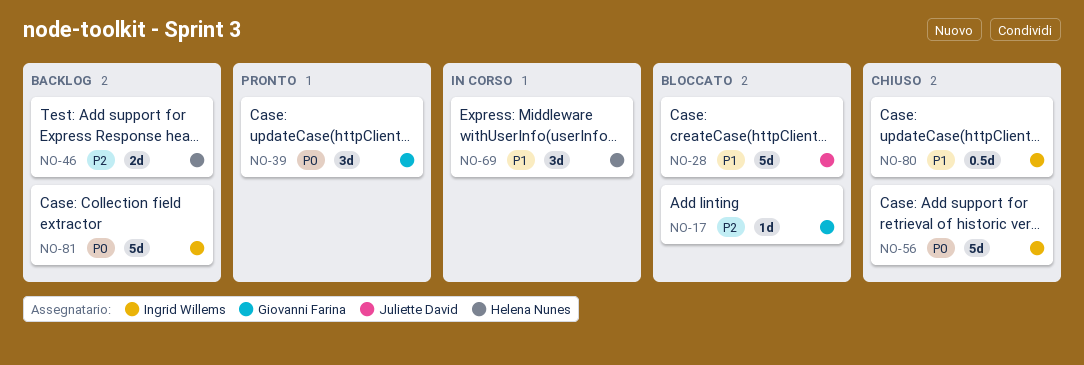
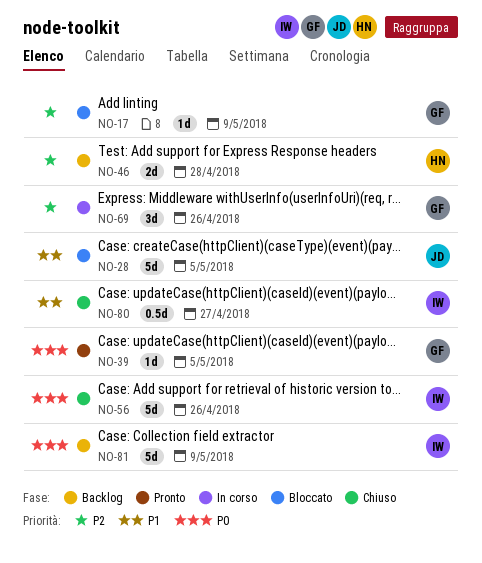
NO-39, estimate: 3d -> 1d
NO-69, owner: Helena Nunes -> Giovanni Farina
NO-69, priority: P1 -> P2

